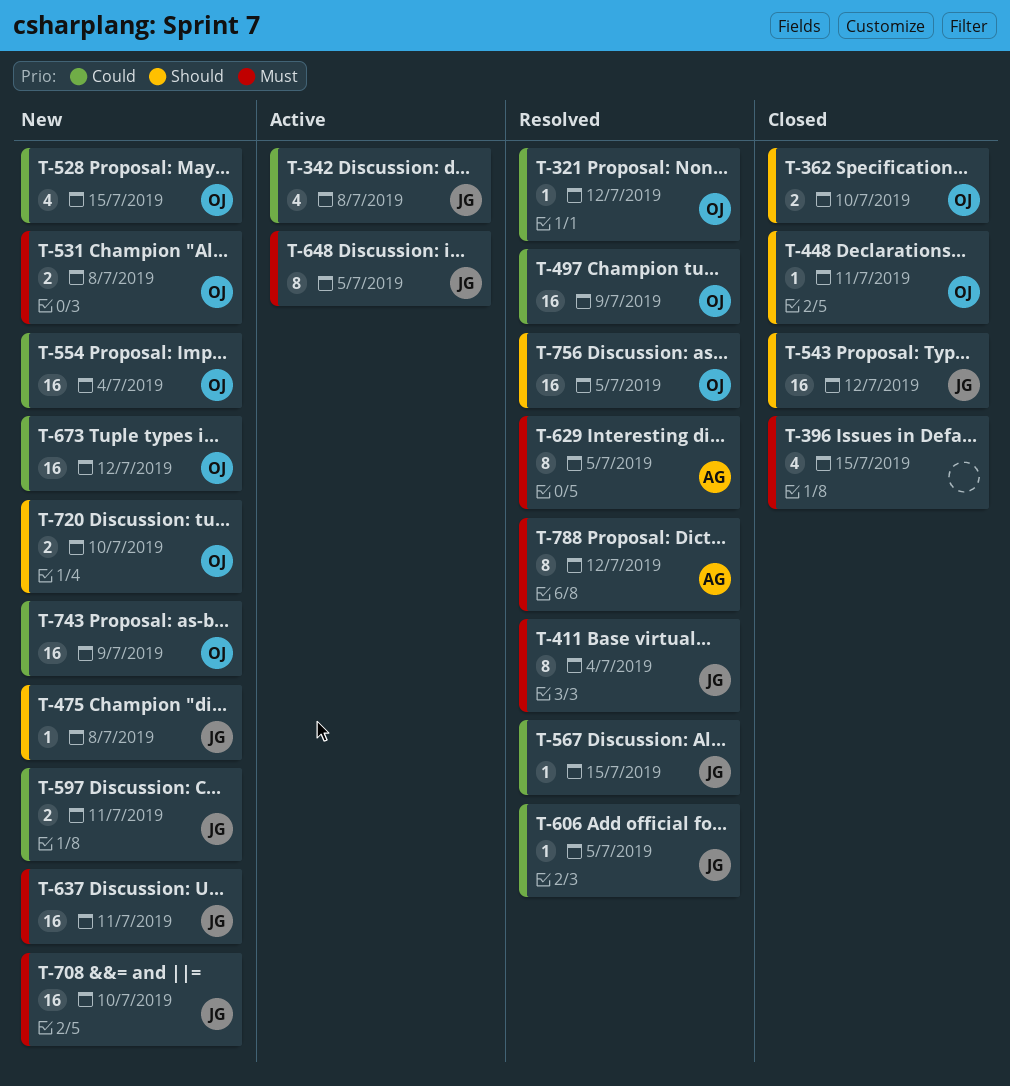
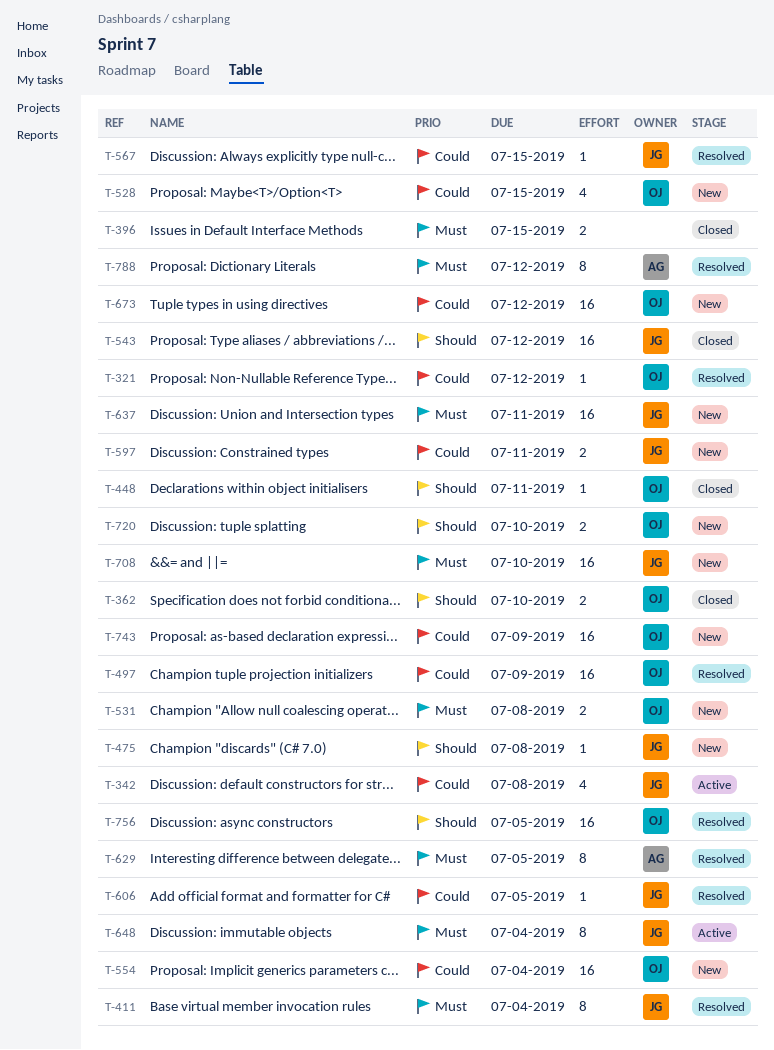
T-396, estimate: 4 -> 2
T-648, due: Jul 5 -> Jul 4

